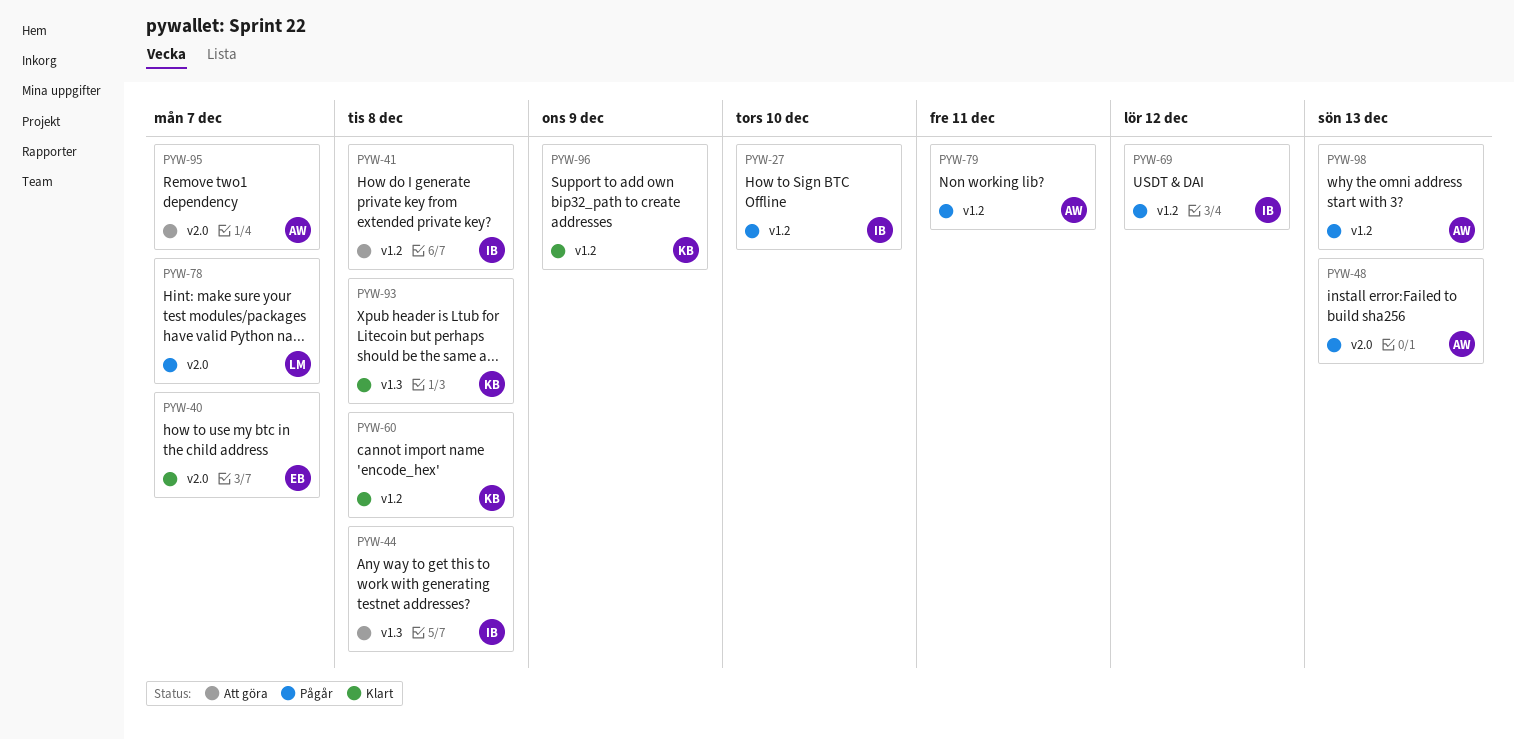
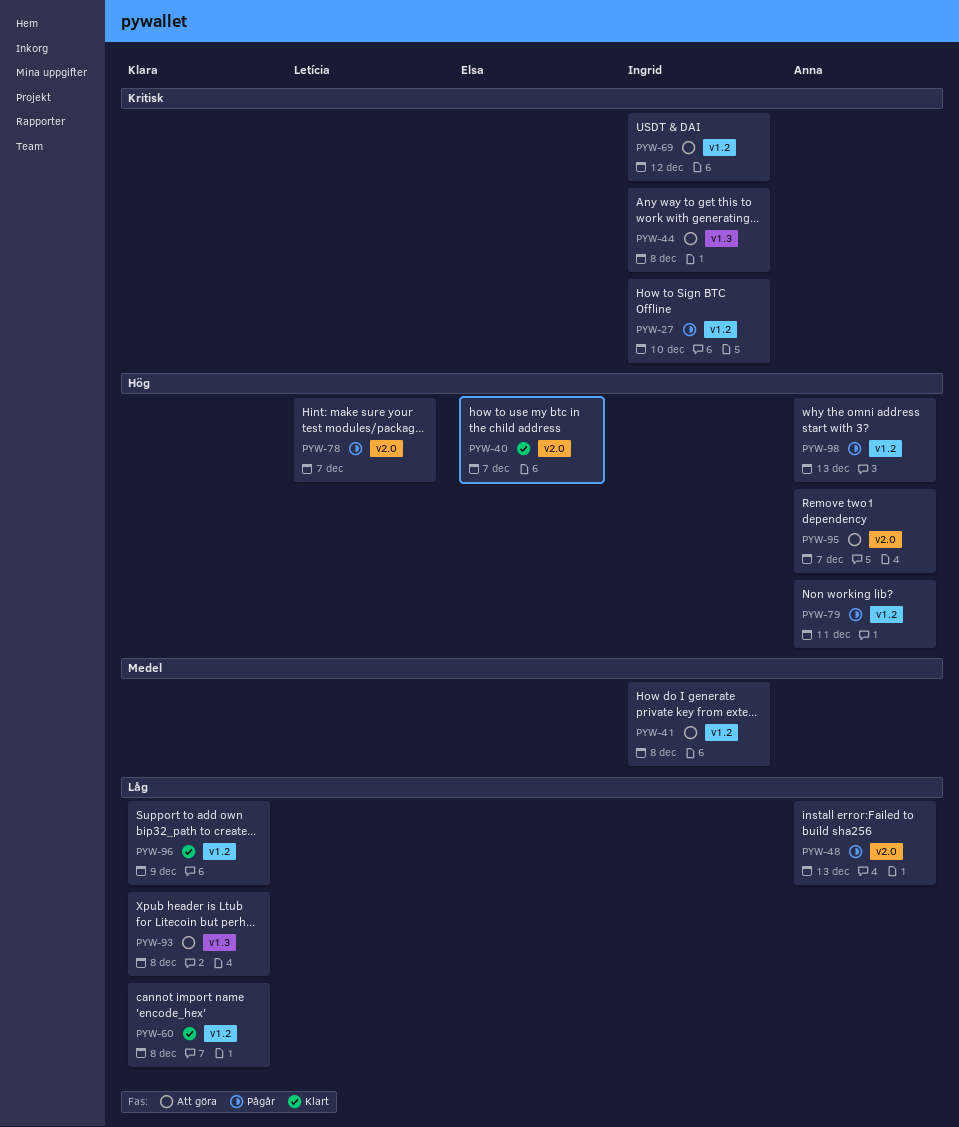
PYW-69, status: Pågår -> Att göra
PYW-93, status: Klart -> Att göra

